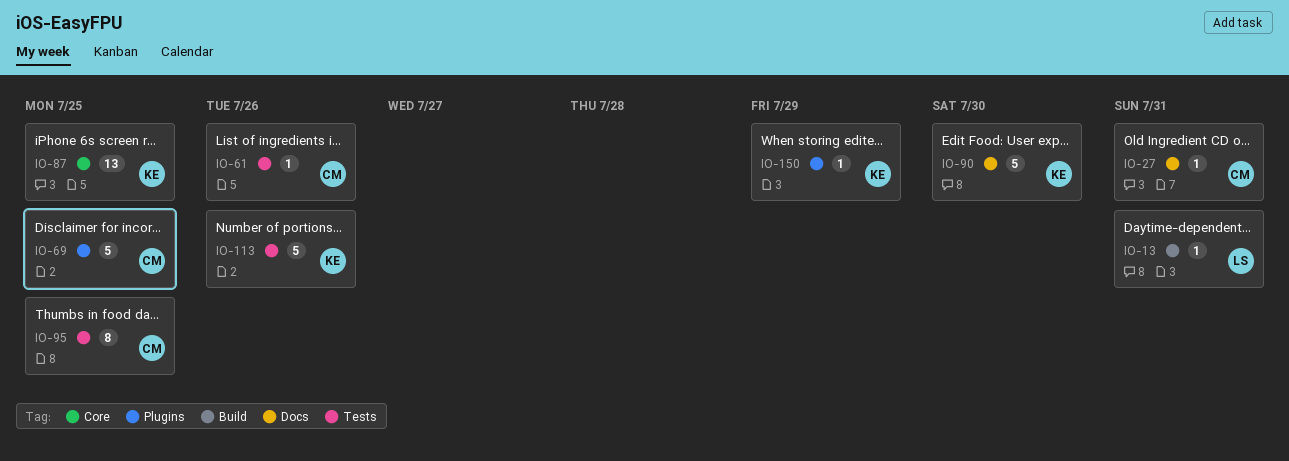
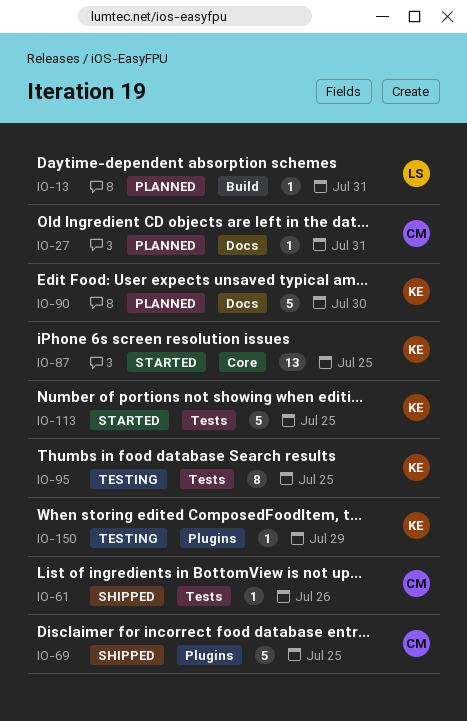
IO-95, owner: CM -> KE
IO-113, due: Jul 26 -> Jul 25

